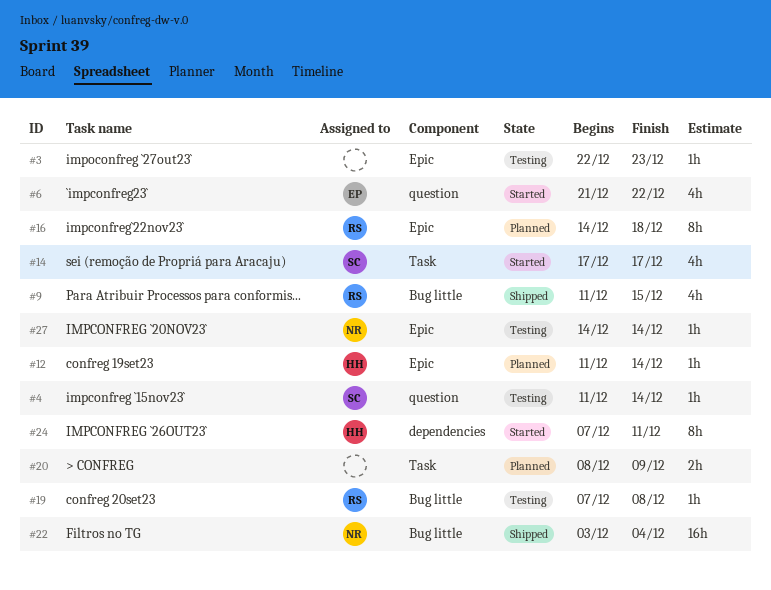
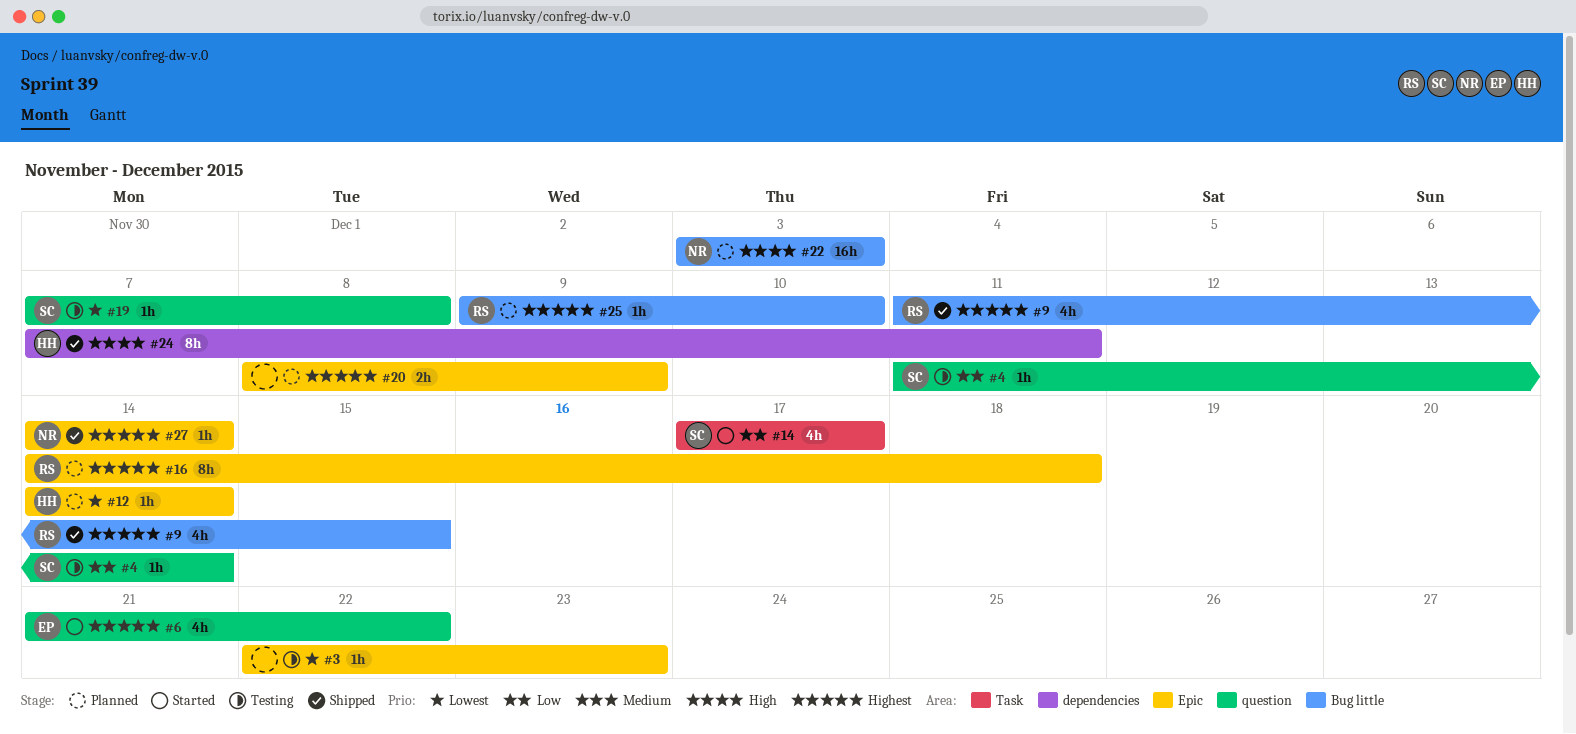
#12, start: Dec 11 -> Dec 14
#19, owner: RS -> SC
#19, label: Bug little -> question
#20, label: Task -> Epic
#22, status: Shipped -> Planned
#22, due: Dec 4 -> Dec 3
#24, status: Started -> Shipped
#25: none -> present
#27, status: Testing -> Shipped

